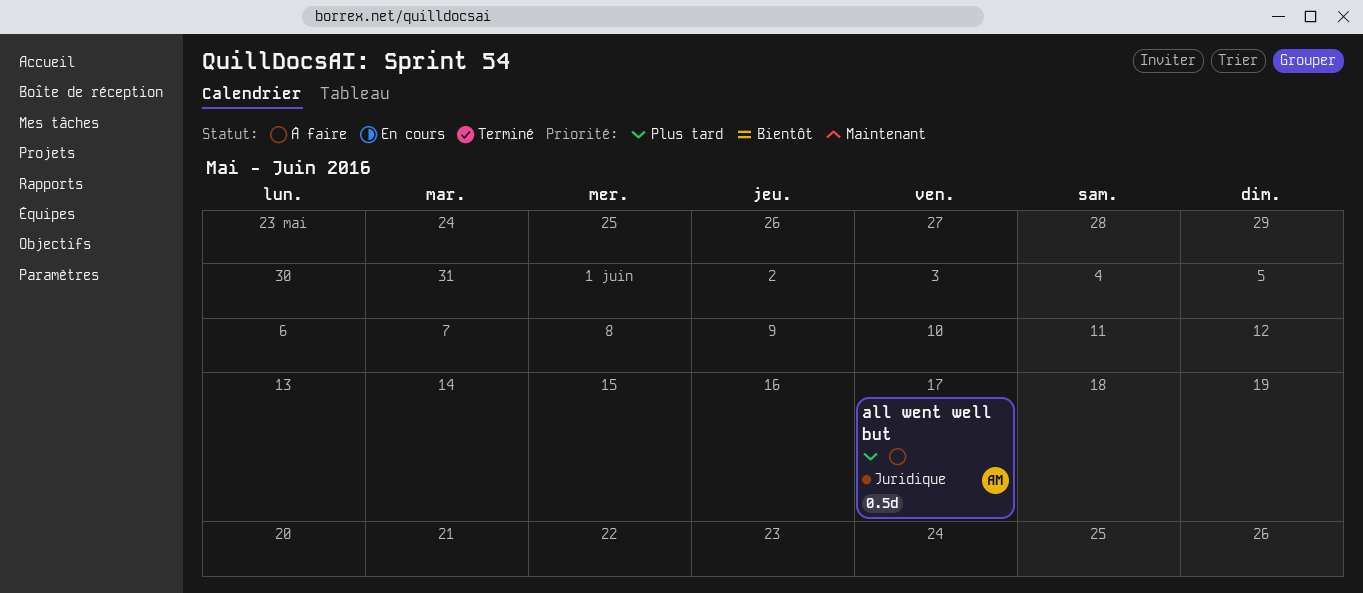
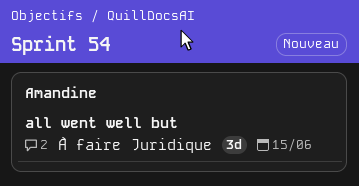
all went well but, estimate: 0.5d -> 3d
all went well but, due: Jun 17 -> Jun 15

